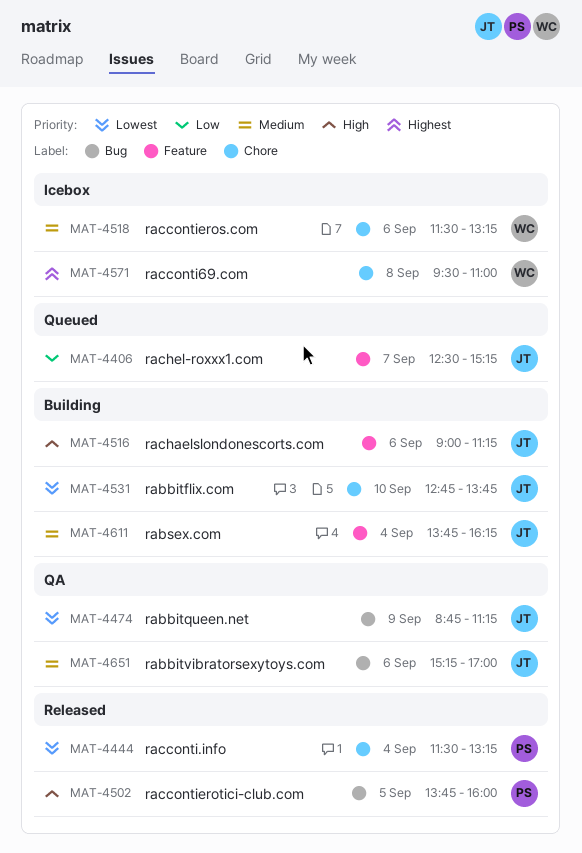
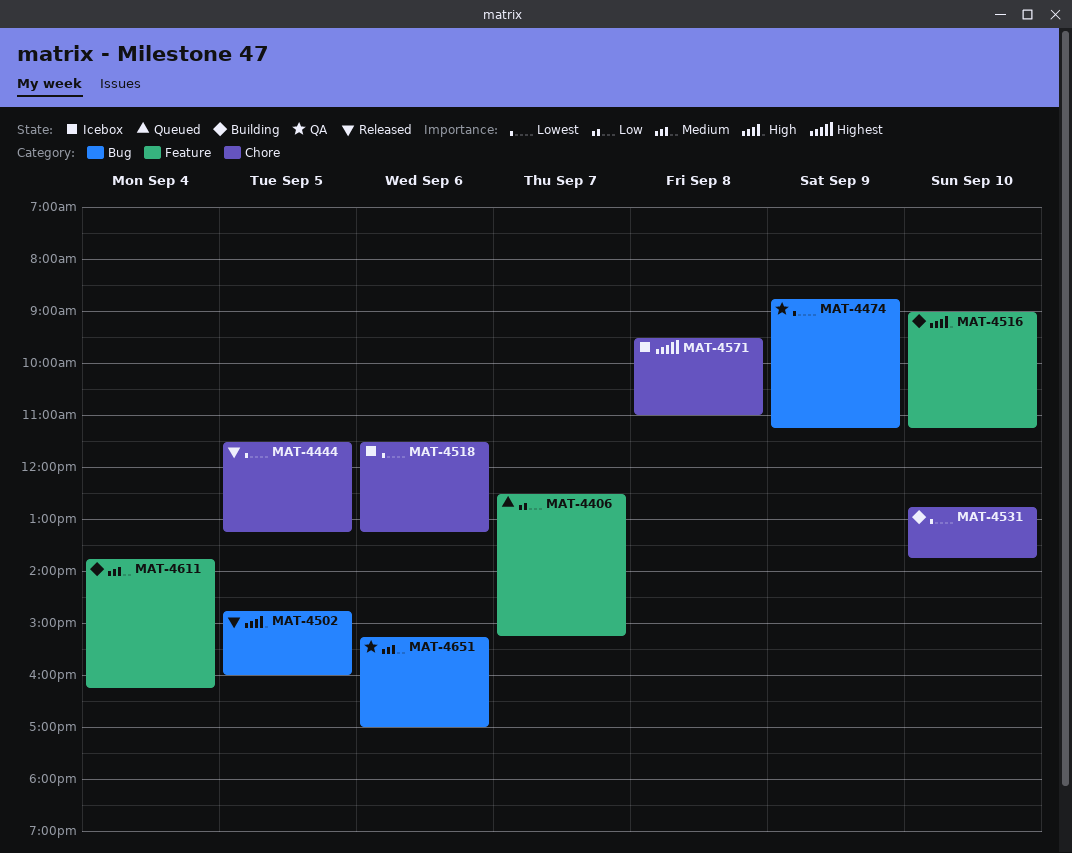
MAT-4444, day: Sep 4 -> Sep 5
MAT-4502, begins: 13:45 -> 14:45
MAT-4516, day: Sep 6 -> Sep 10
MAT-4518, priority: Medium -> Lowest

